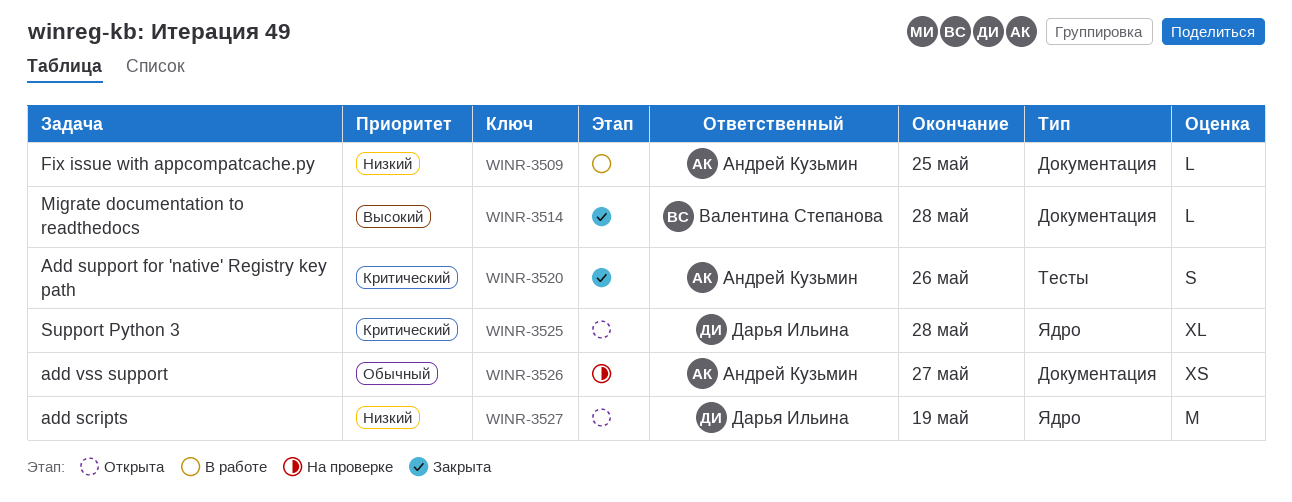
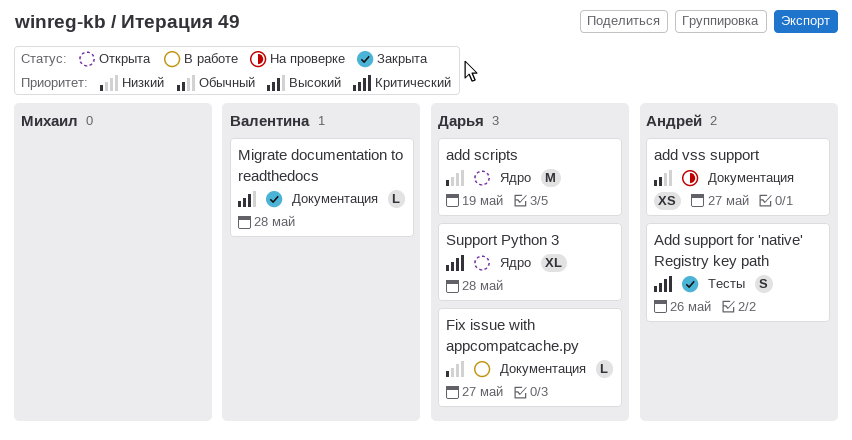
Fix issue with appcompatcache.py, owner: Андрей Кузьмин -> Дарья Ильина
Fix issue with appcompatcache.py, due: May 25 -> May 27

